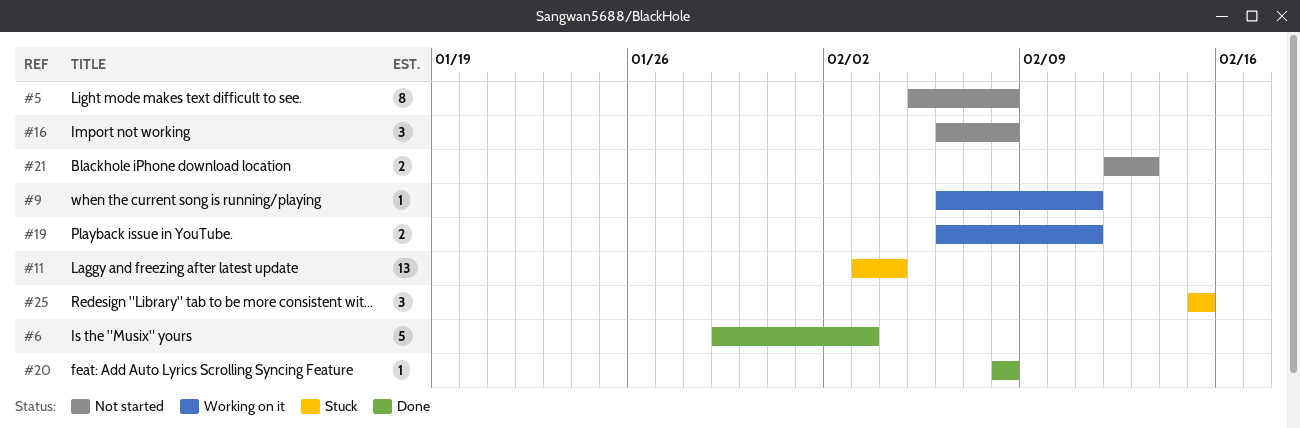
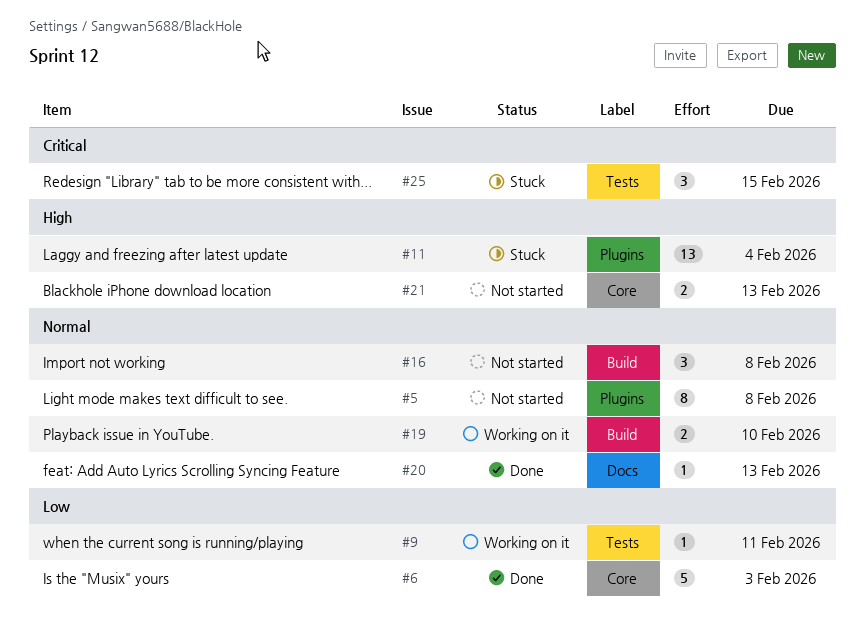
#19, due: Feb 11 -> Feb 10
#20, due: Feb 8 -> Feb 13

